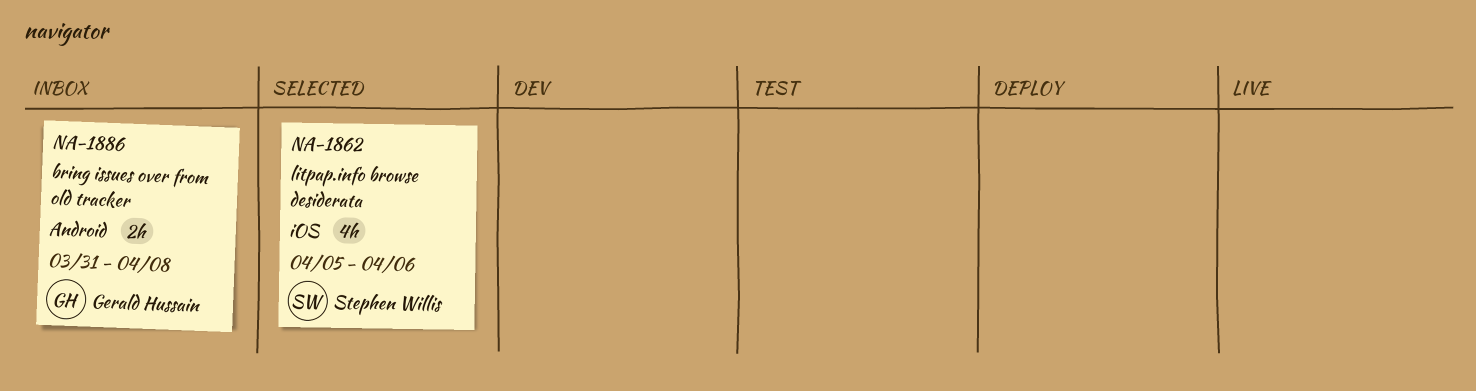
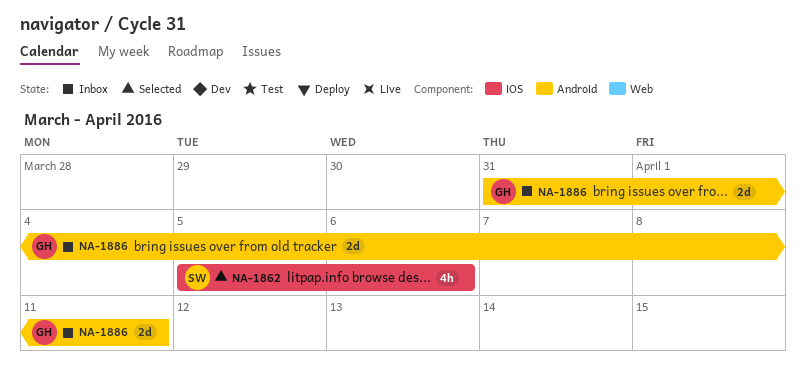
NA-1886, estimate: 2h -> 2d
NA-1886, due: Apr 8 -> Apr 11

